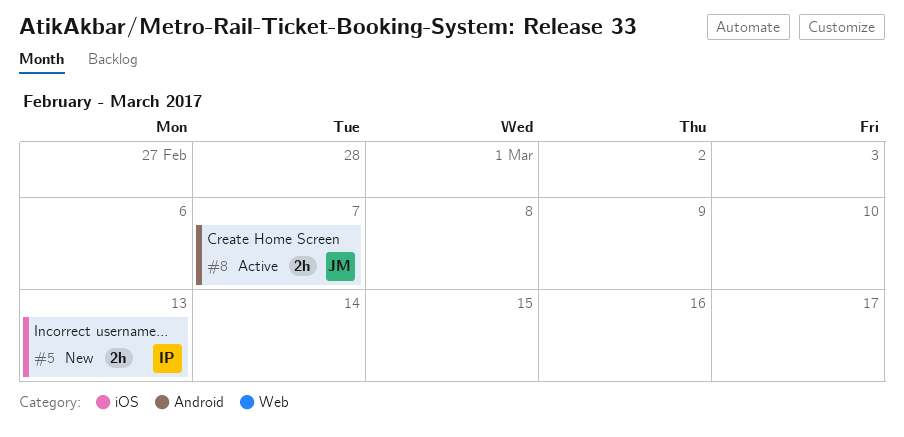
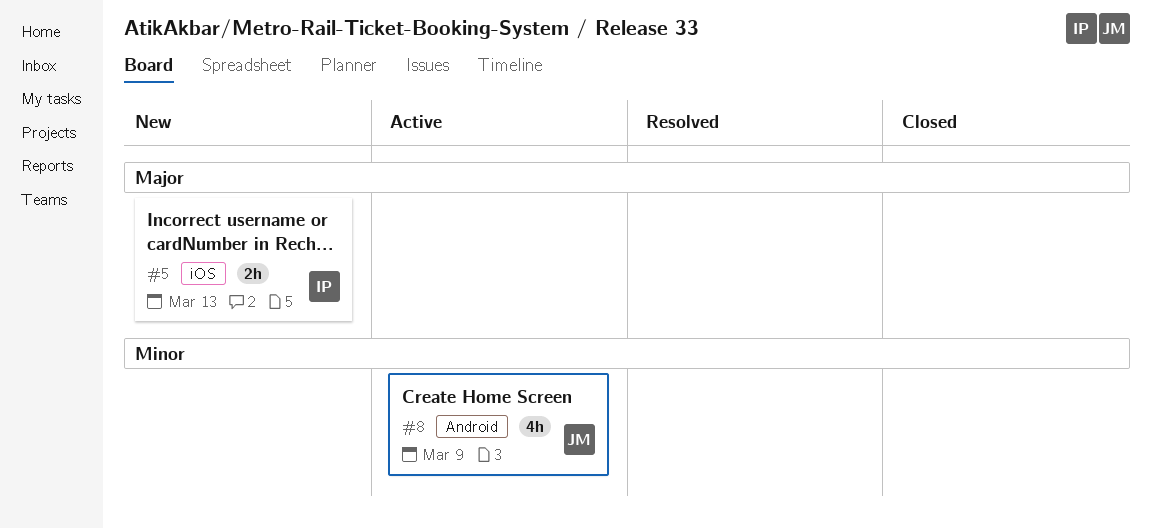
#8, estimate: 2h -> 4h
#8, due: Mar 7 -> Mar 9

